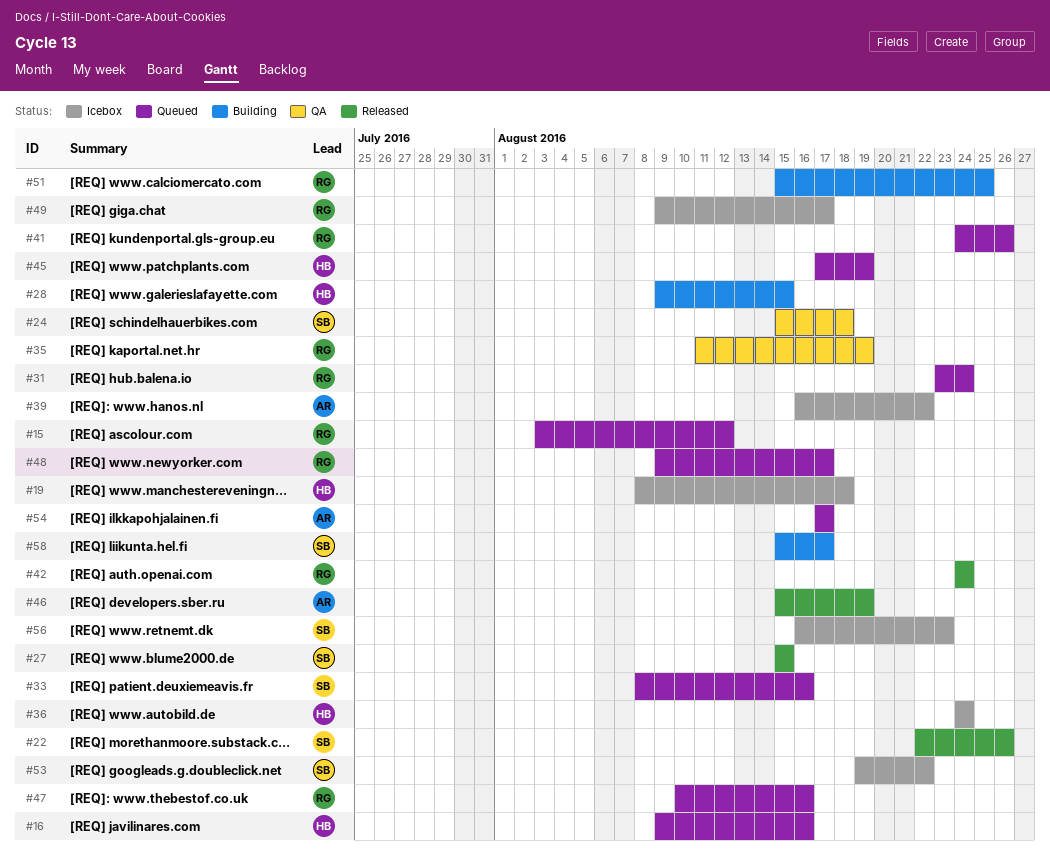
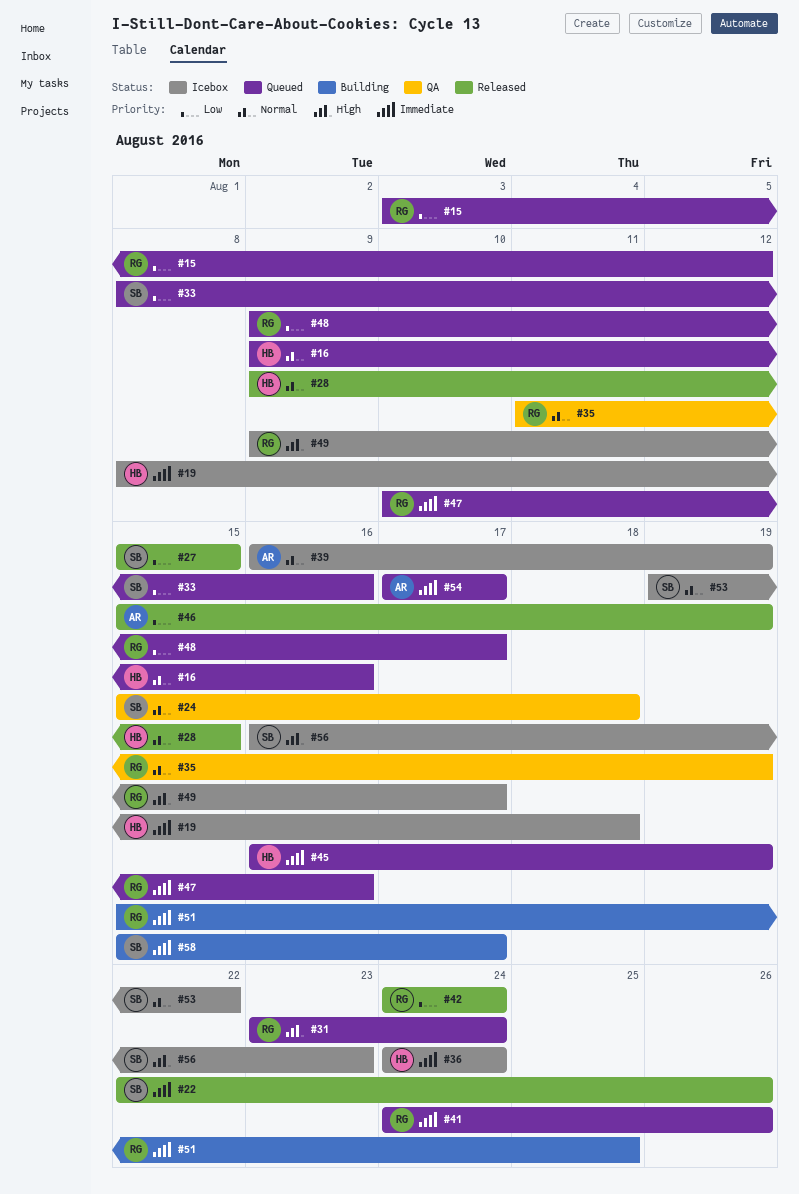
#28, status: Building -> Released
#39, due: Aug 22 -> Aug 19
#45, start: Aug 17 -> Aug 16

